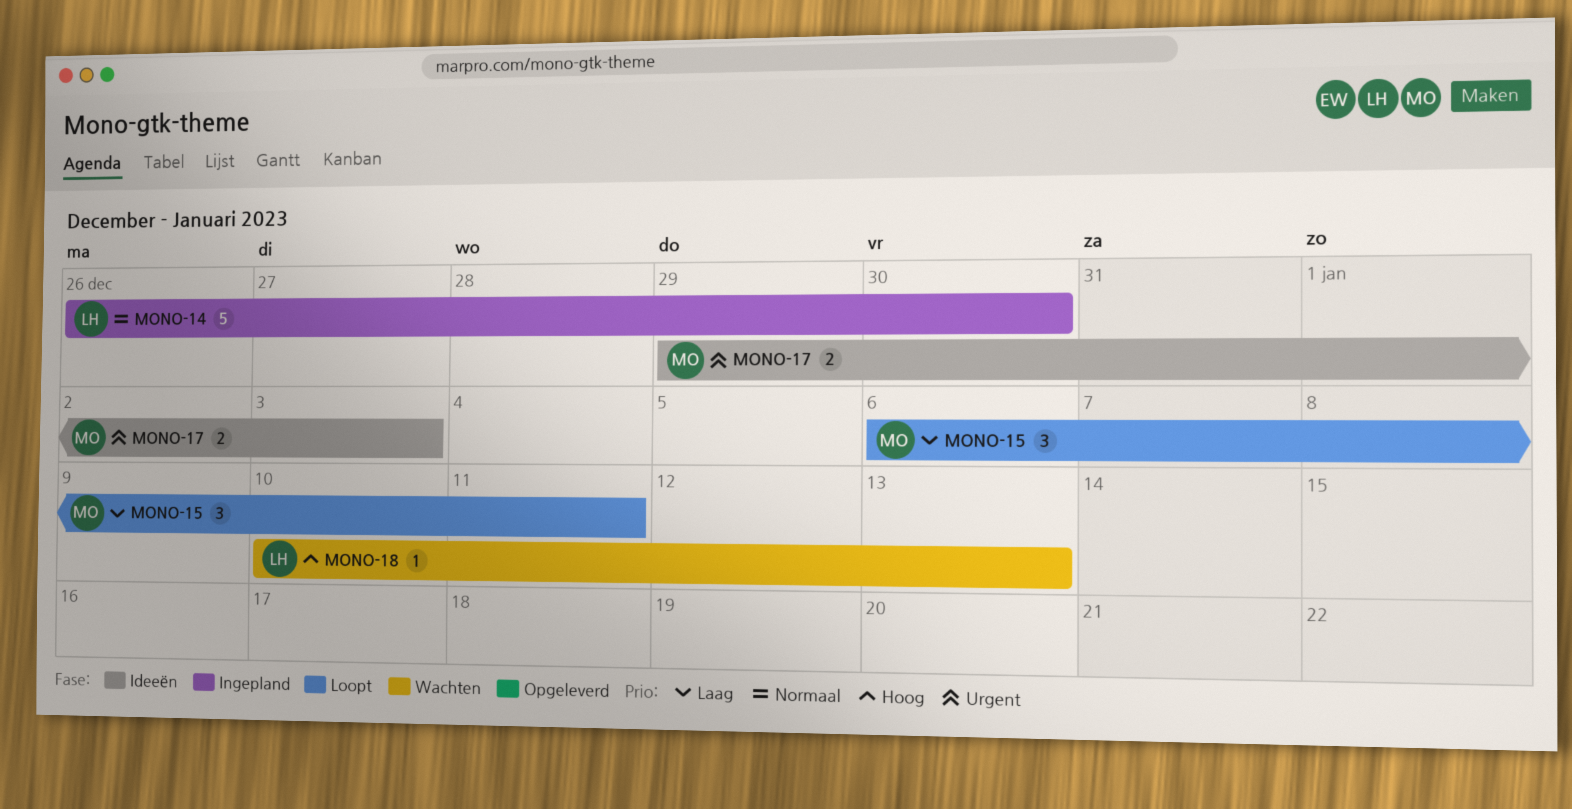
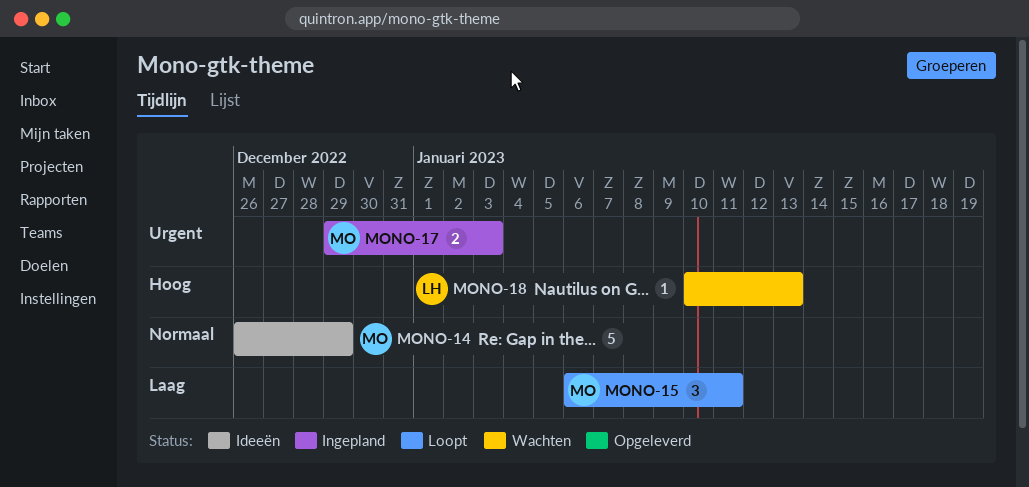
MONO-14, status: Ingepland -> Ideeën
MONO-14, owner: LH -> MO
MONO-14, due: Dec 30 -> Dec 29
MONO-17, status: Ideeën -> Ingepland

